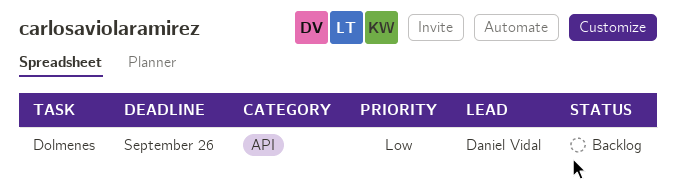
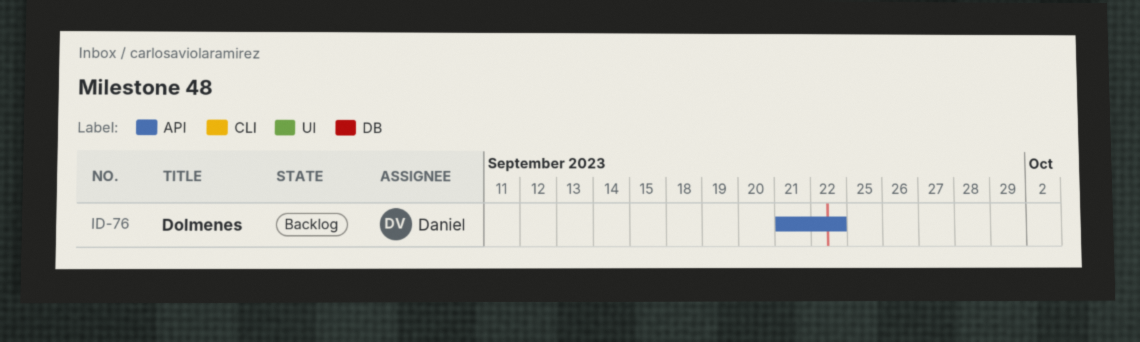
Dolmenes, due: Sep 26 -> Sep 22

